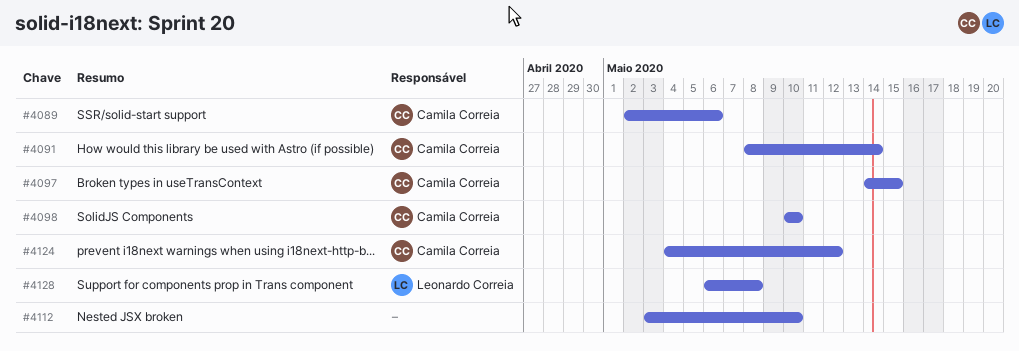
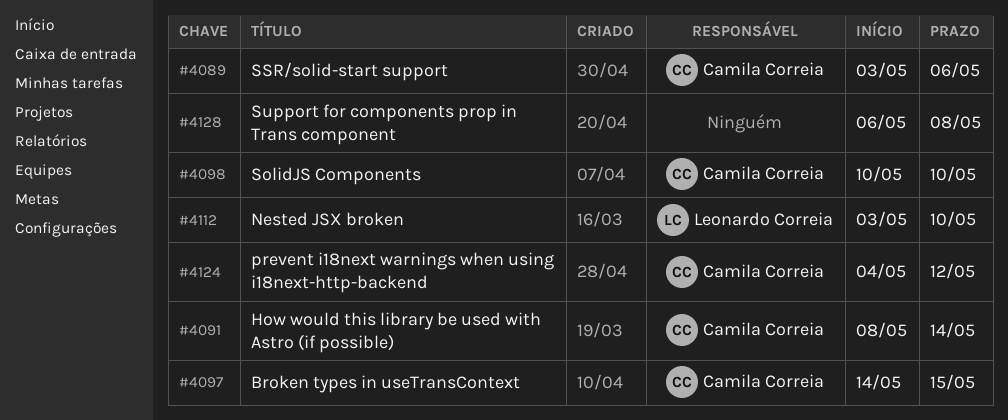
#4089, start: May 2 -> May 3
#4112, owner: none -> Leonardo Correia
#4128, owner: Leonardo Correia -> none

